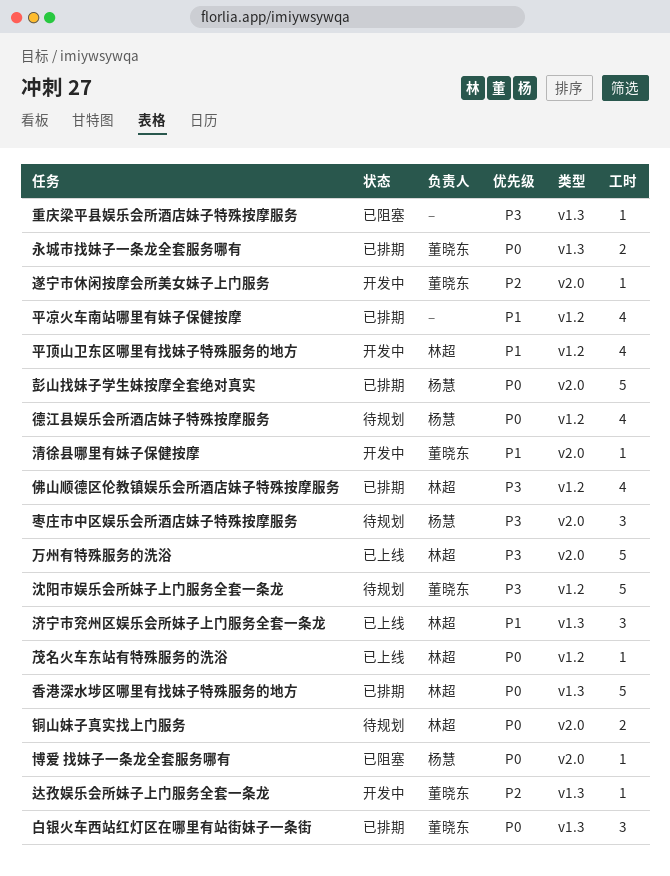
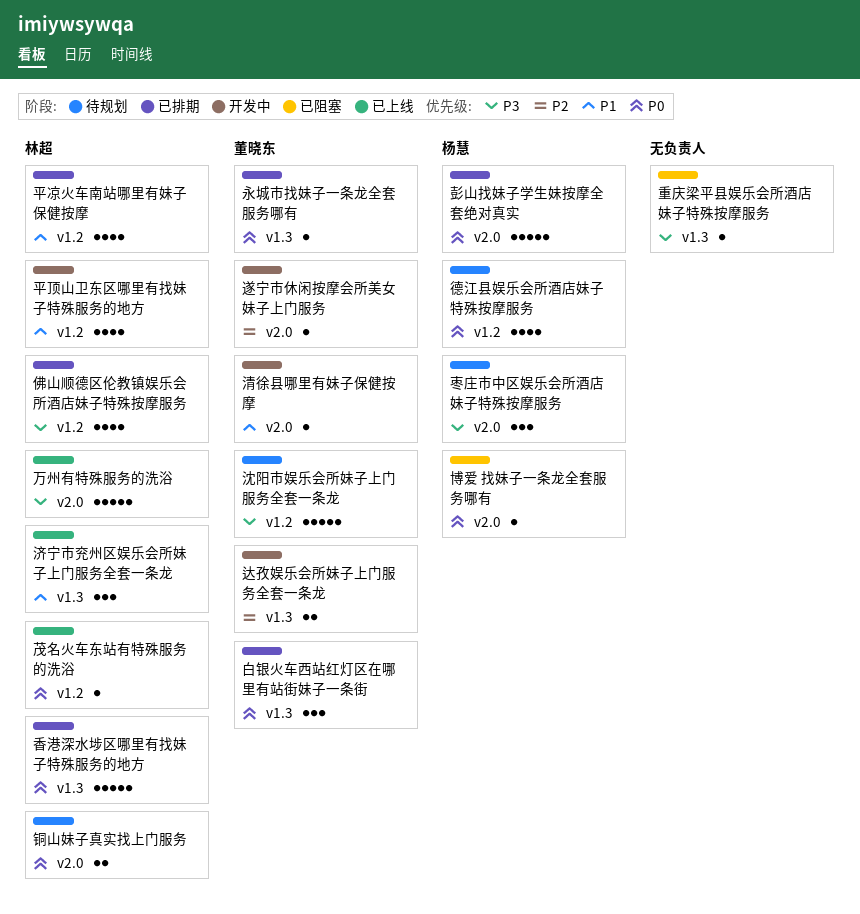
平凉火车南站哪里有妹子保健按摩, owner: none -> 林超
永城市找妹子一条龙全套服务哪有, estimate: 2 -> 1
达孜娱乐会所妹子上门服务全套一条龙, estimate: 1 -> 2

